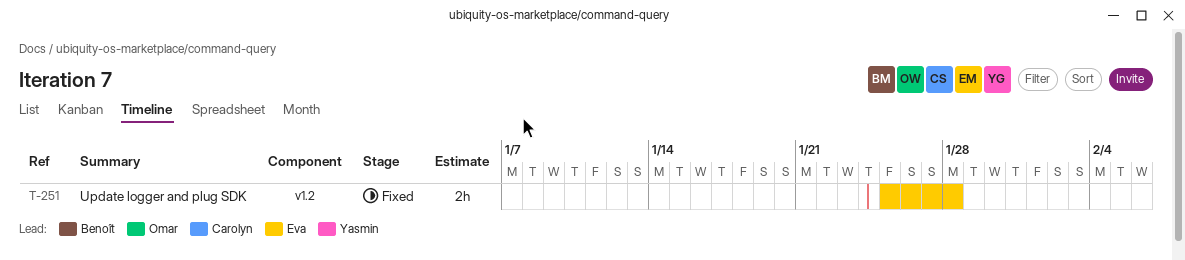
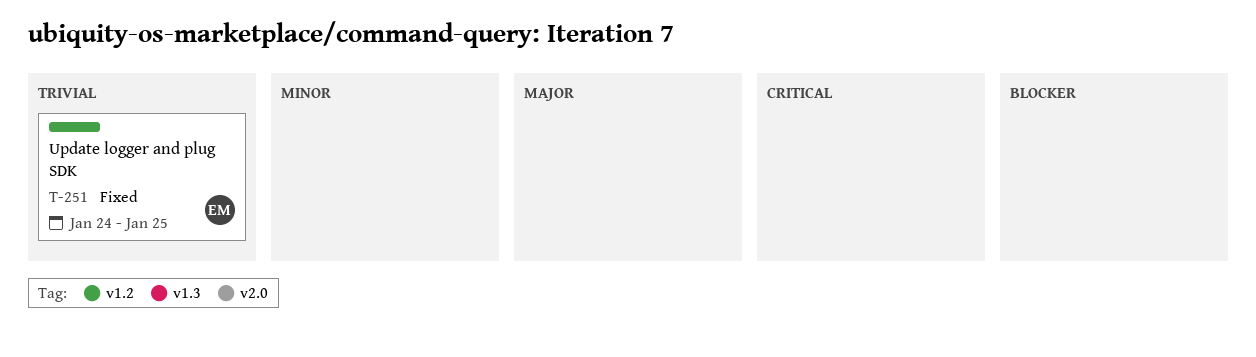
T-251, start: Jan 25 -> Jan 24
T-251, due: Jan 28 -> Jan 25

